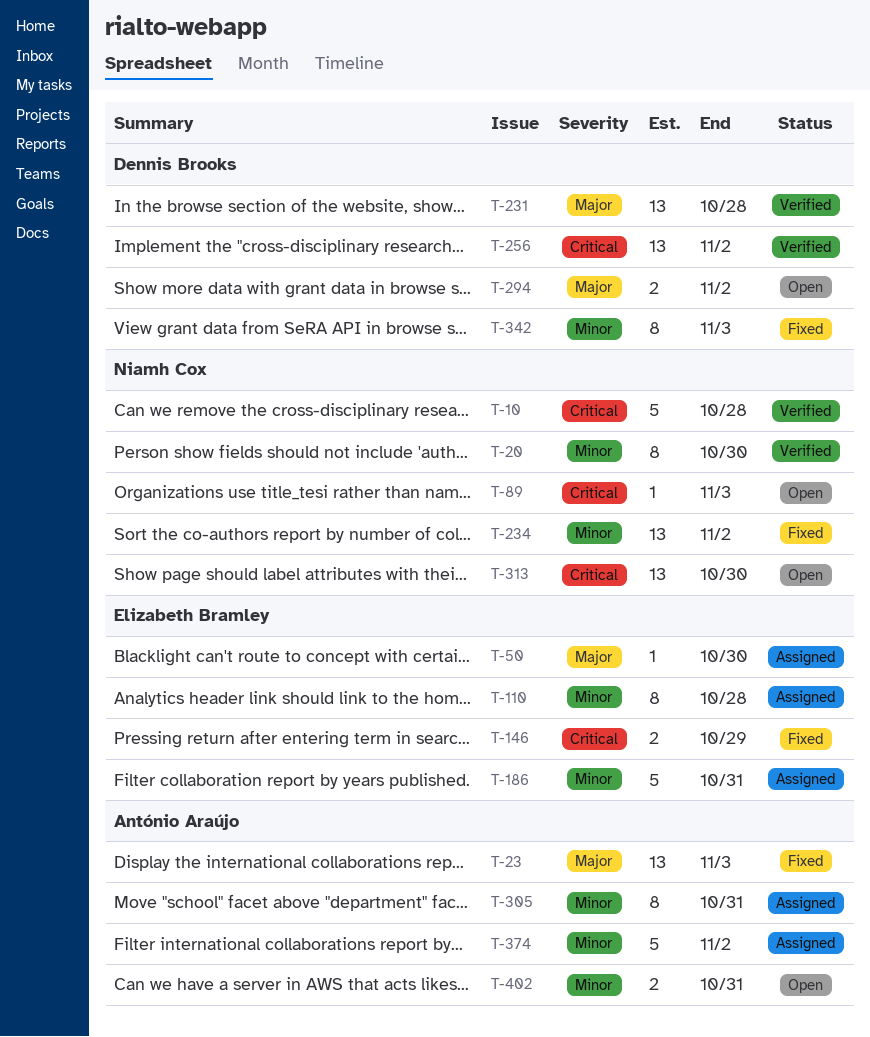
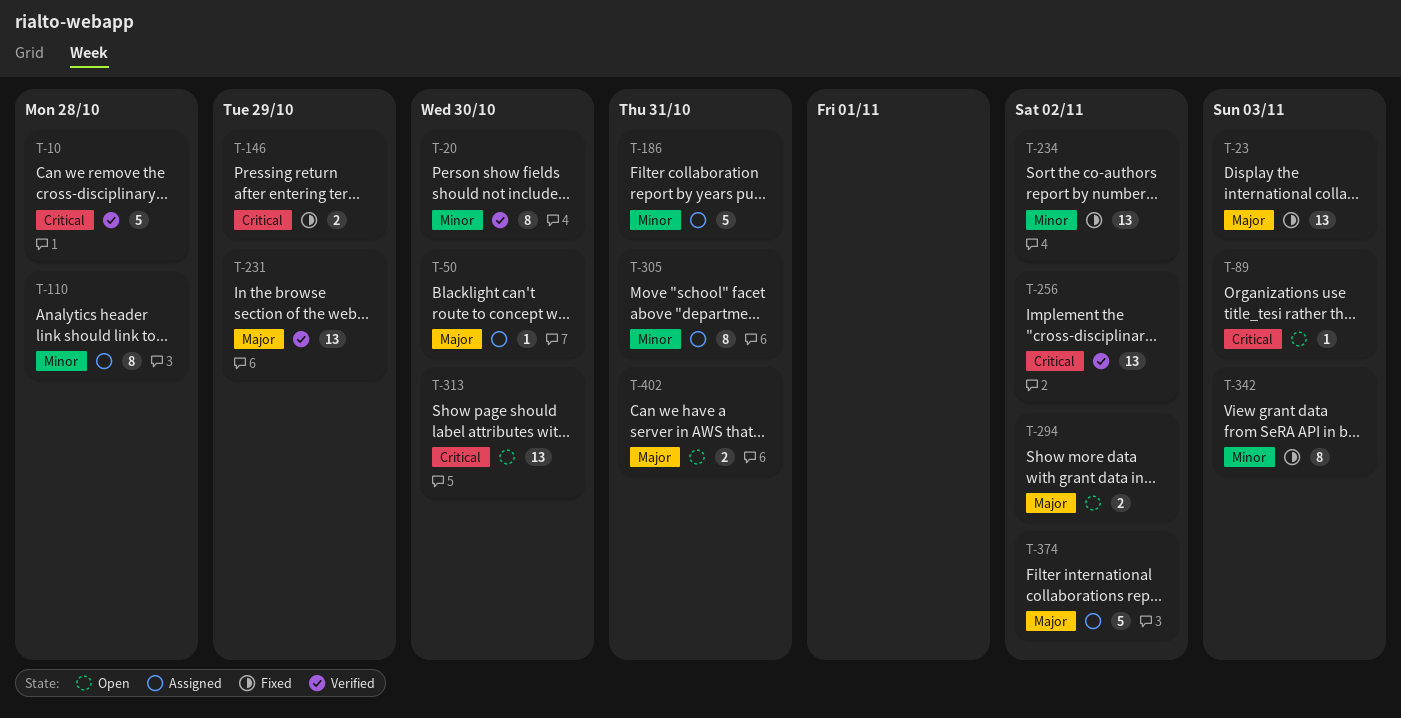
T-231, due: Oct 28 -> Oct 29
T-374, priority: Minor -> Major
T-402, priority: Minor -> Major

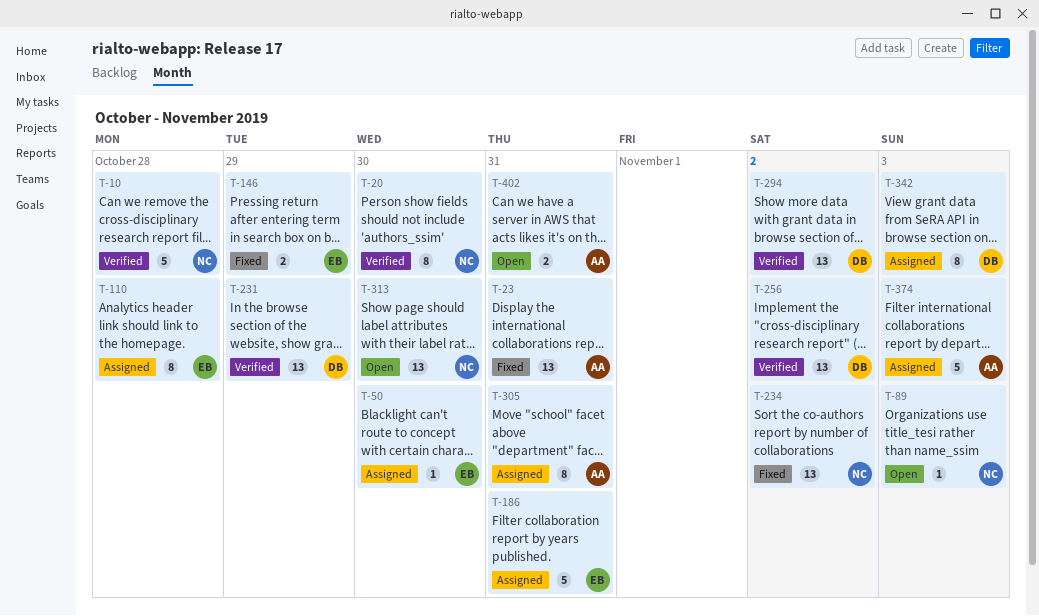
T-23, due: Nov 3 -> Oct 31
T-294, status: Open -> Verified
T-294, estimate: 2 -> 13
T-342, status: Fixed -> Assigned
T-374, due: Nov 2 -> Nov 3

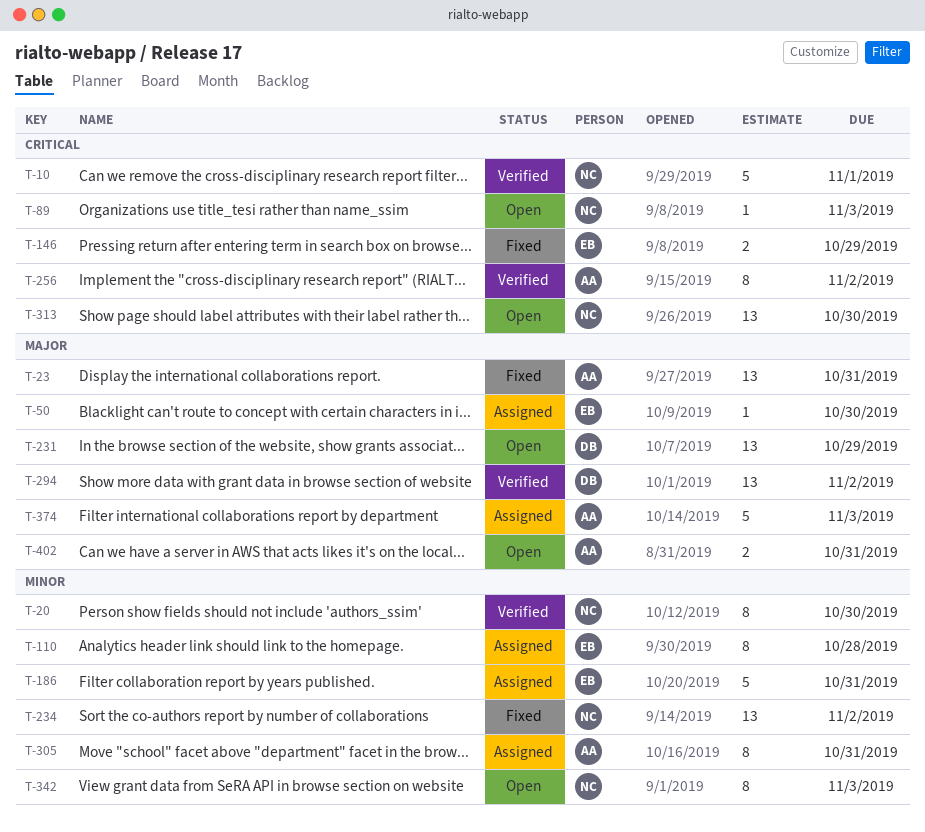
T-10, due: Oct 28 -> Nov 1
T-231, status: Verified -> Open
T-256, owner: DB -> AA
T-256, estimate: 13 -> 8
T-342, status: Assigned -> Open
T-342, owner: DB -> NC

